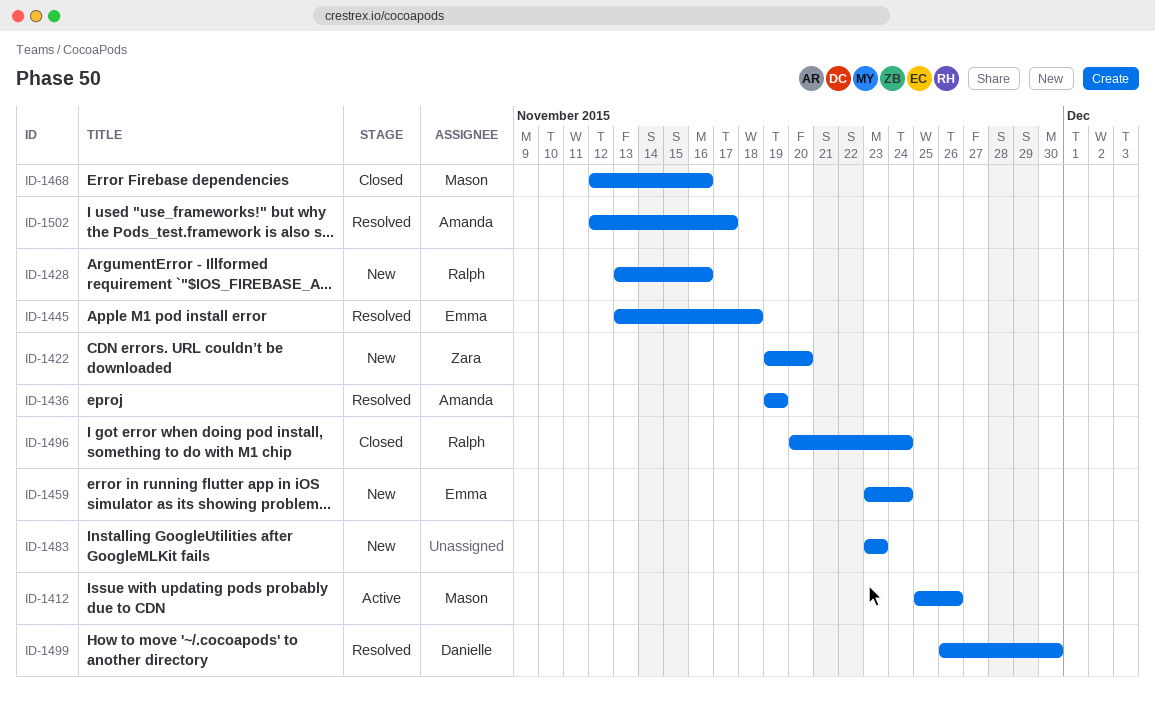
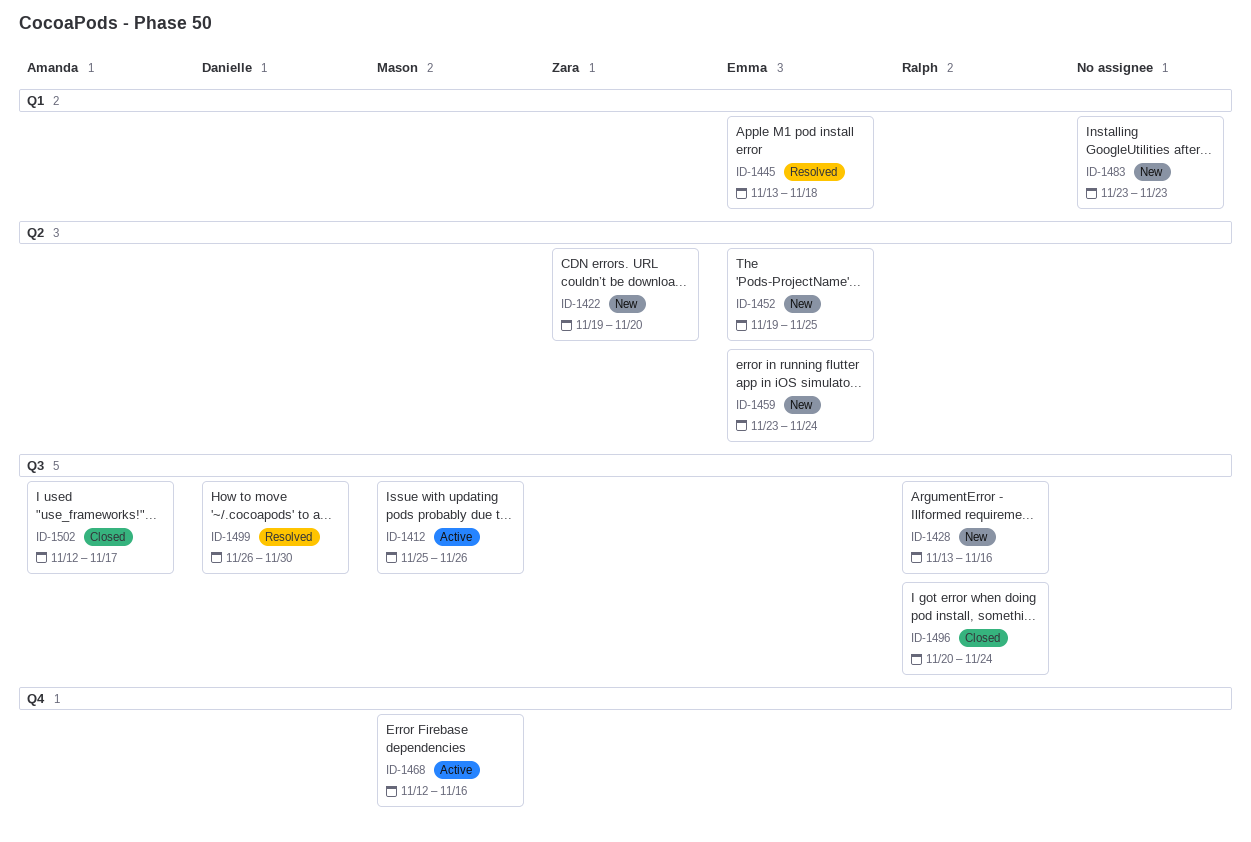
ID-1436: present -> none
ID-1452: none -> present
ID-1468, status: Closed -> Active
ID-1502, status: Resolved -> Closed

